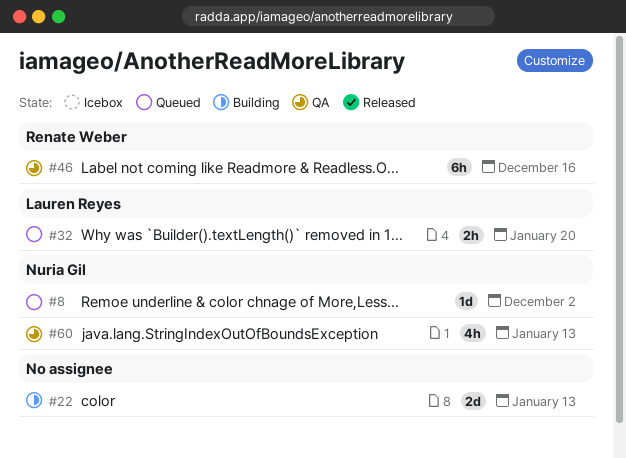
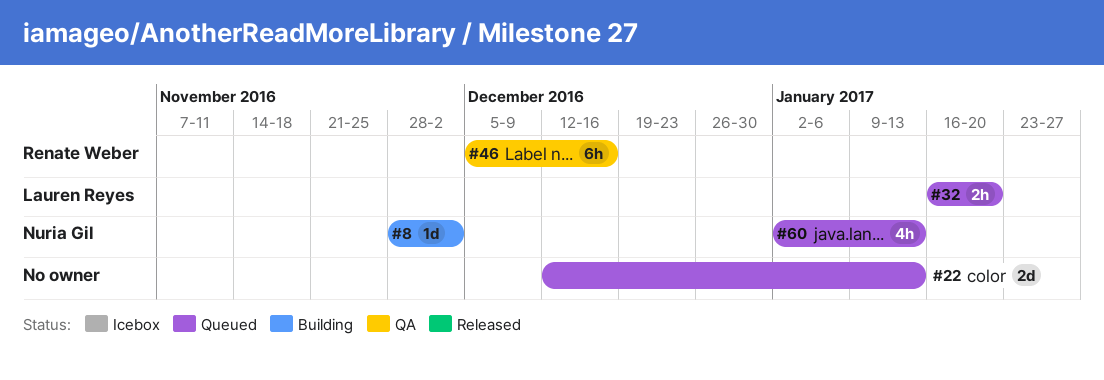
#8, status: Queued -> Building
#22, status: Building -> Queued
#60, status: QA -> Queued

